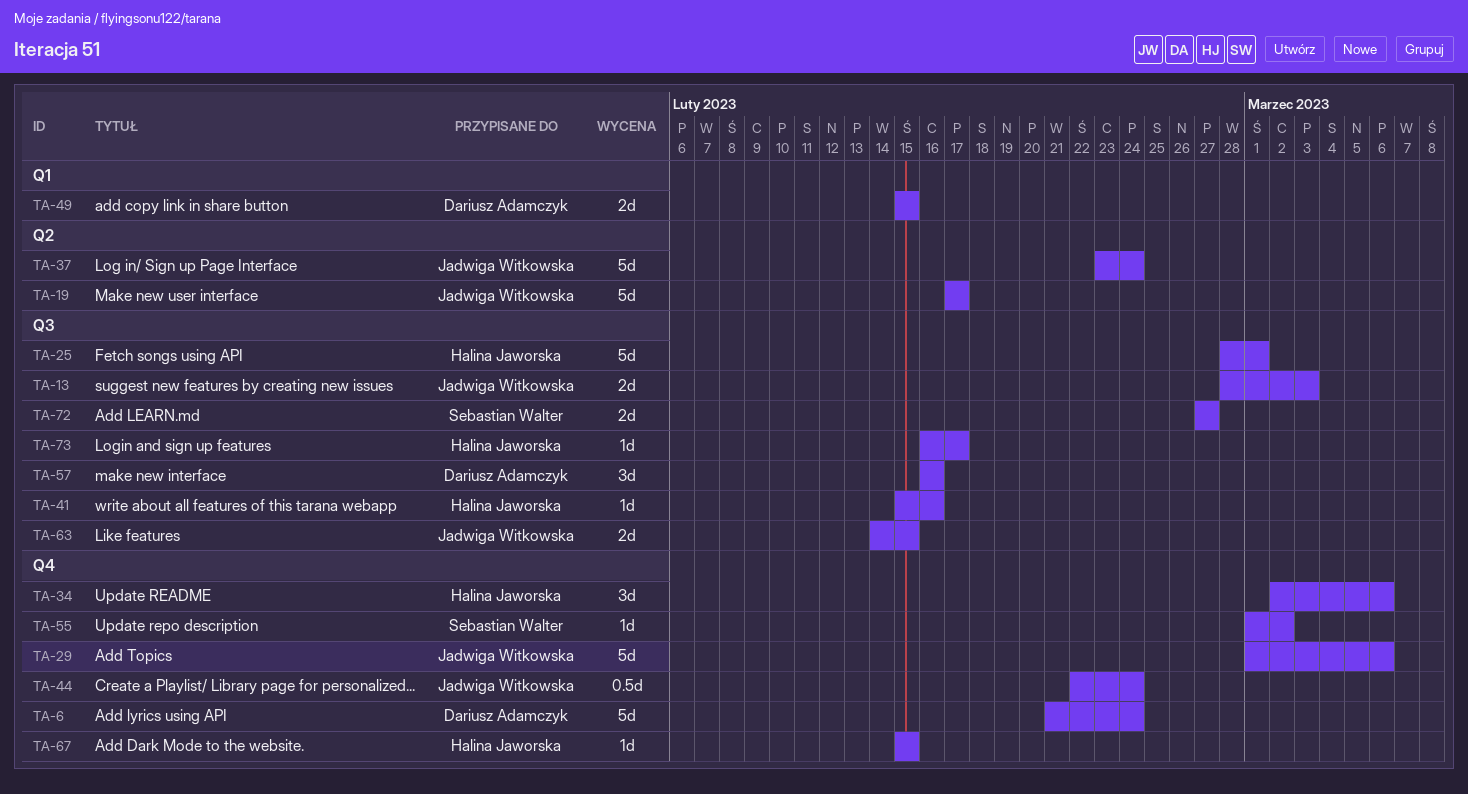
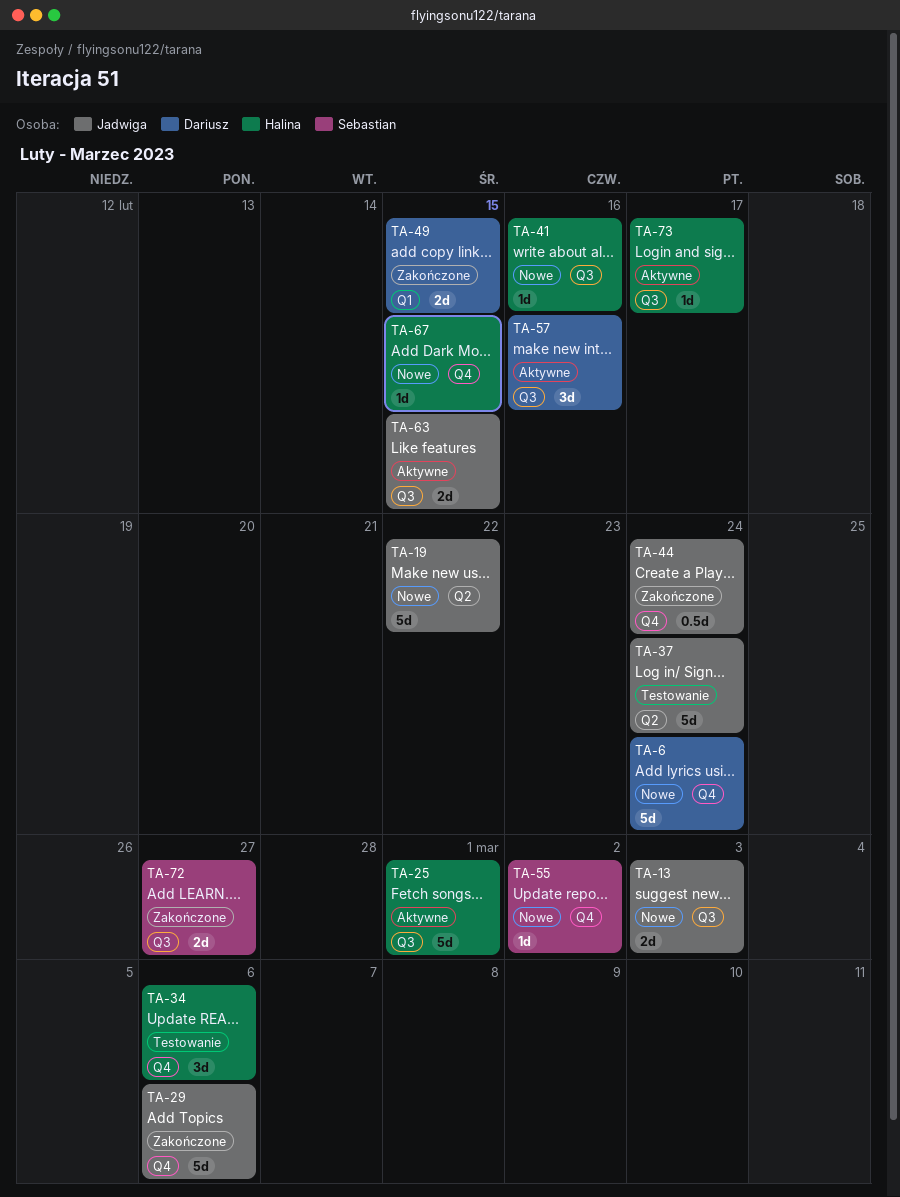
TA-19, due: Feb 17 -> Feb 22

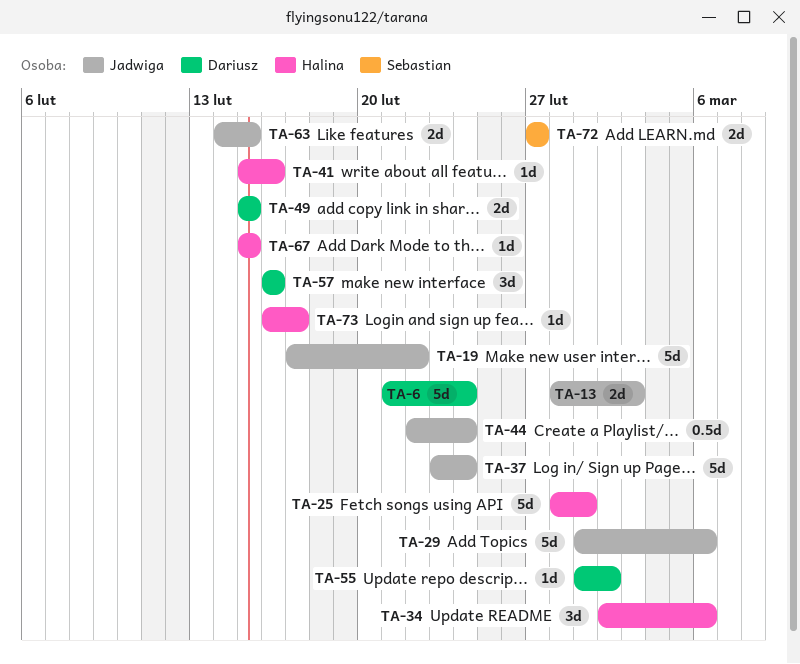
TA-55, owner: Sebastian -> Dariusz

